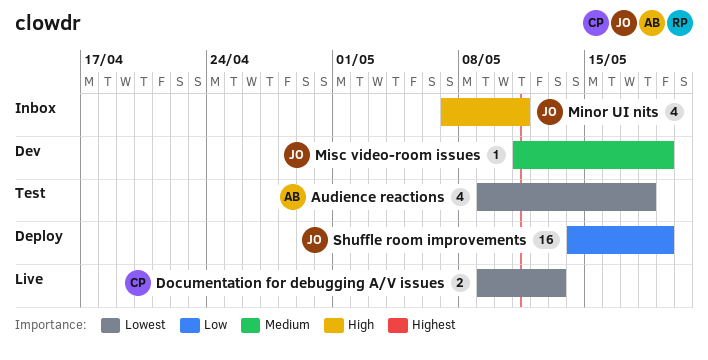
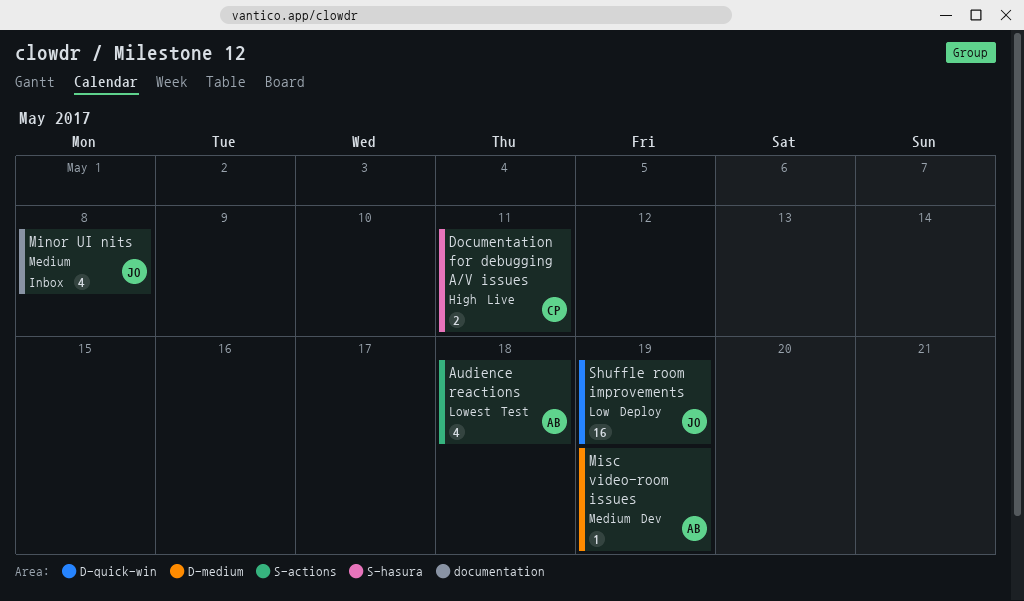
Documentation for debugging A/V issues, priority: Lowest -> High
Documentation for debugging A/V issues, due: May 13 -> May 11
Minor UI nits, priority: High -> Medium
Minor UI nits, due: May 11 -> May 8
Misc video-room issues, owner: JO -> AB

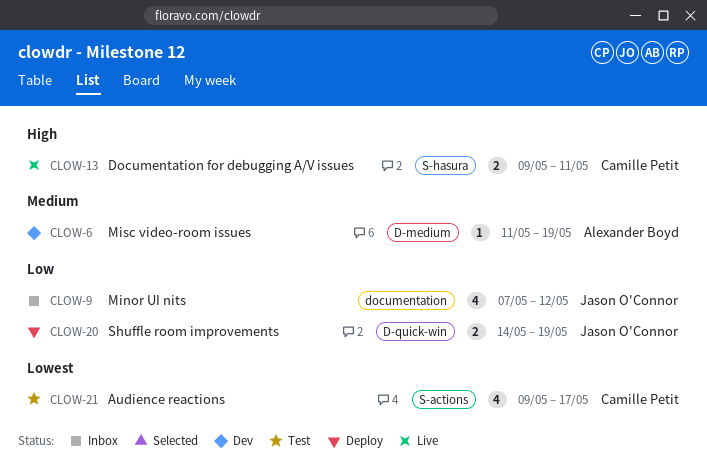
Audience reactions, owner: Alexander Boyd -> Camille Petit
Audience reactions, due: May 18 -> May 17
Minor UI nits, priority: Medium -> Low
Minor UI nits, due: May 8 -> May 12
Shuffle room improvements, estimate: 16 -> 2

